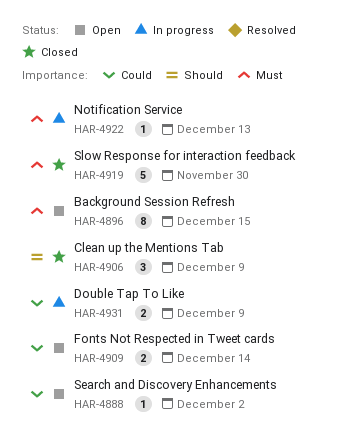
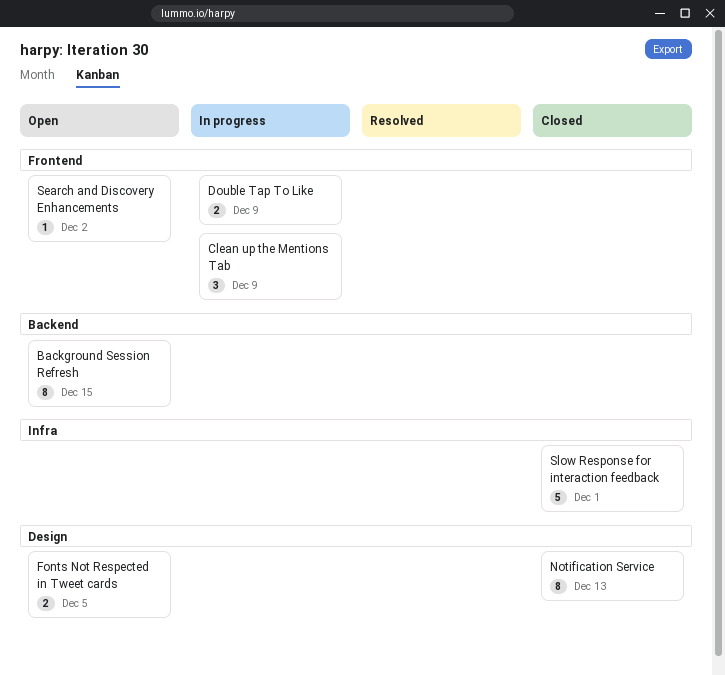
Clean up the Mentions Tab, status: Closed -> In progress
Fonts Not Respected in Tweet cards, due: Dec 14 -> Dec 5
Notification Service, status: In progress -> Closed
Notification Service, estimate: 1 -> 8
Slow Response for interaction feedback, due: Nov 30 -> Dec 1

